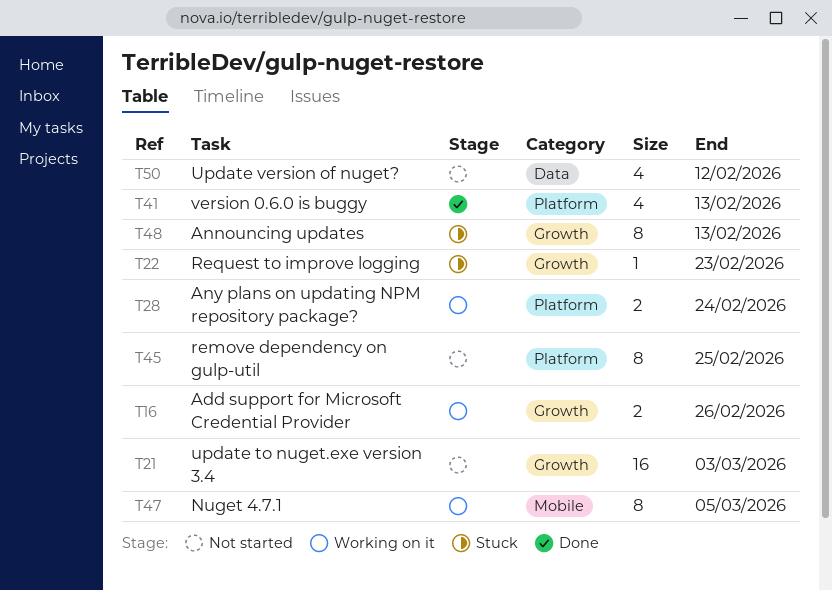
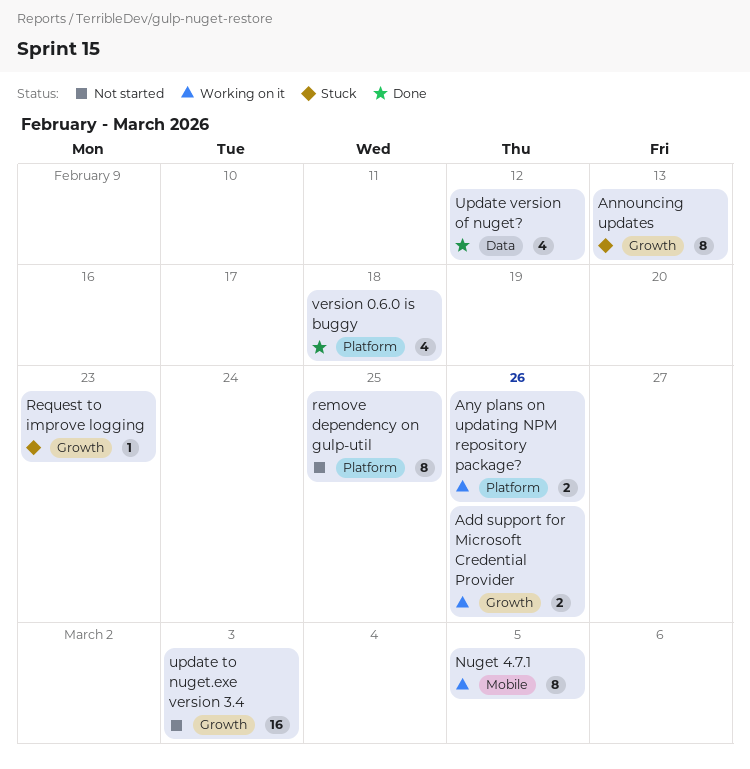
Any plans on updating NPM repository package?, due: Feb 24 -> Feb 26
Update version of nuget?, status: Not started -> Done
version 0.6.0 is buggy, due: Feb 13 -> Feb 18

